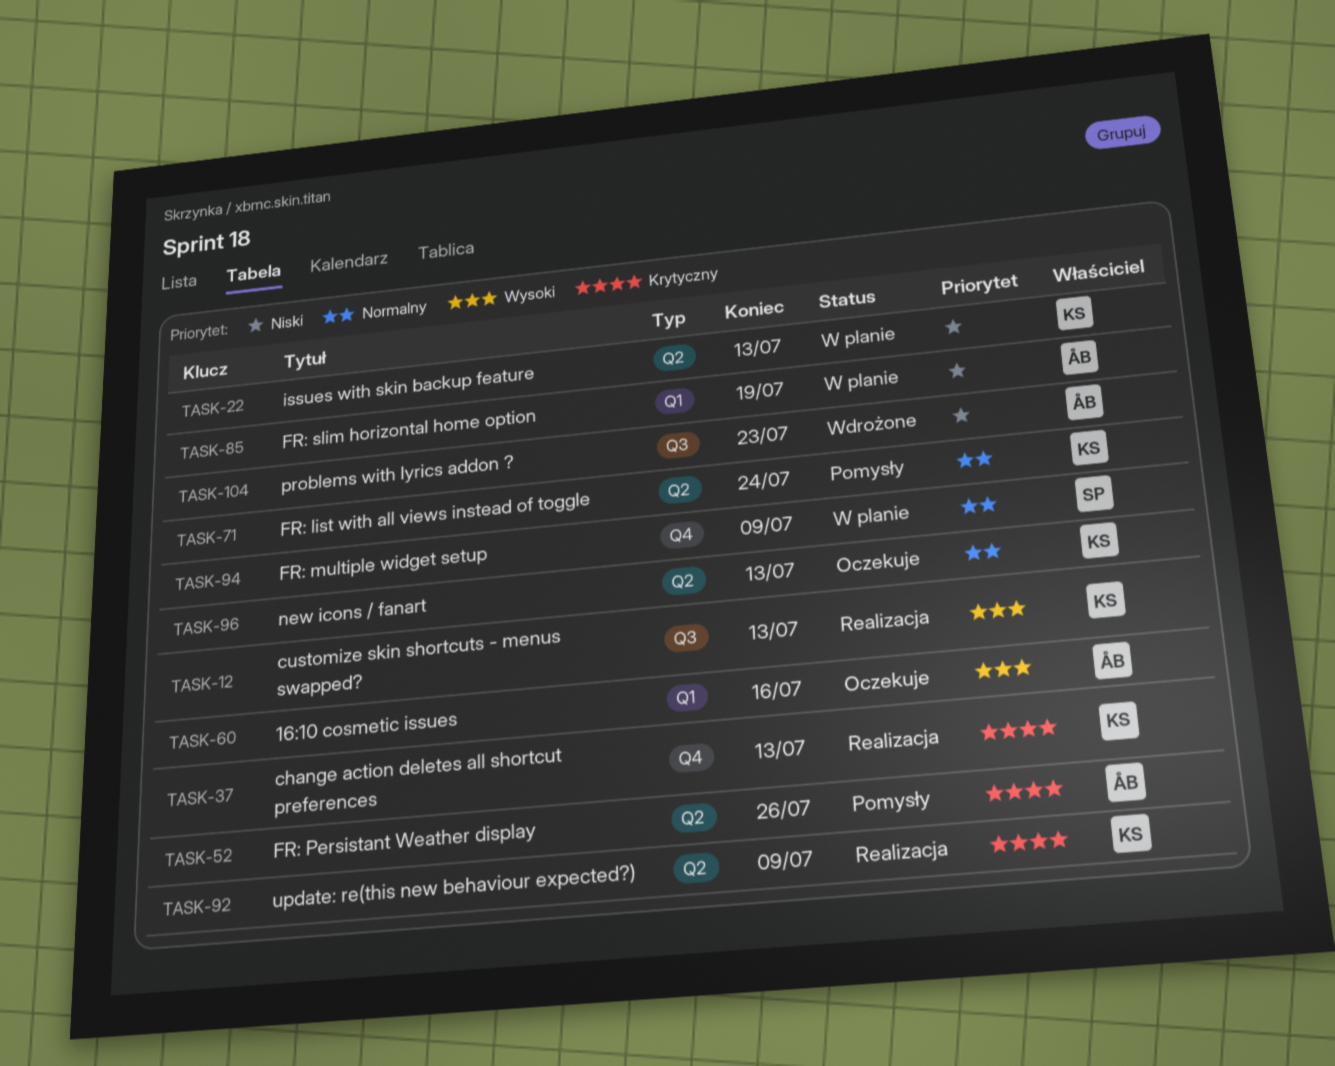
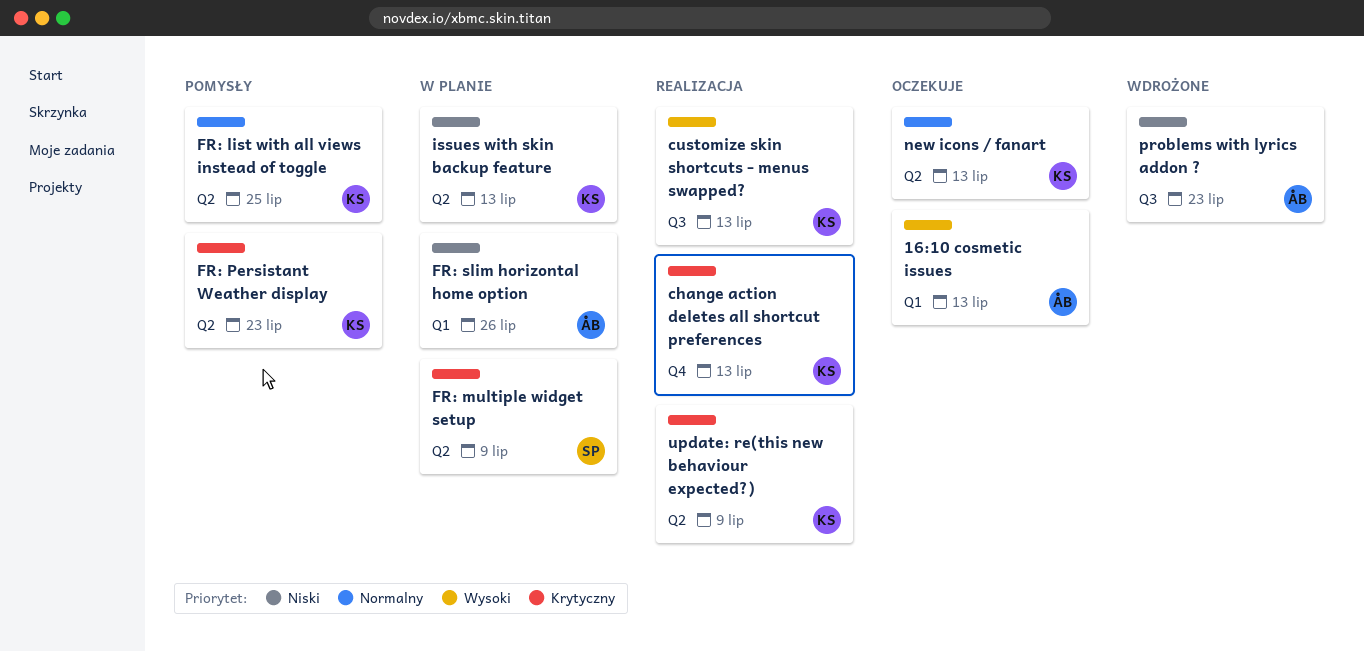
16:10 cosmetic issues, due: Jul 16 -> Jul 13
FR: list with all views instead of toggle, due: Jul 24 -> Jul 25
FR: multiple widget setup, priority: Normalny -> Krytyczny
FR: multiple widget setup, label: Q4 -> Q2
FR: Persistant Weather display, owner: ÅB -> KS
FR: Persistant Weather display, due: Jul 26 -> Jul 23
FR: slim horizontal home option, due: Jul 19 -> Jul 26

